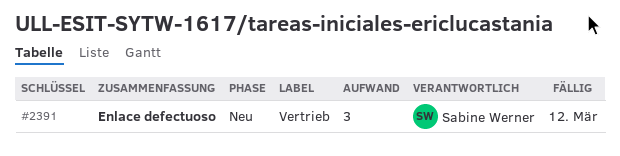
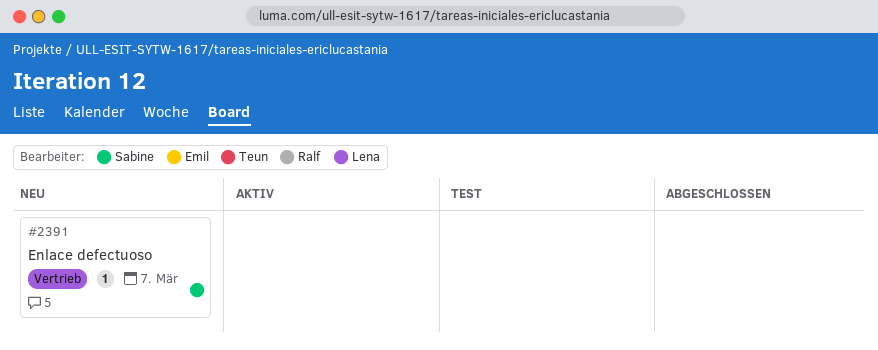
#2391, estimate: 3 -> 1
#2391, due: Mar 12 -> Mar 7

